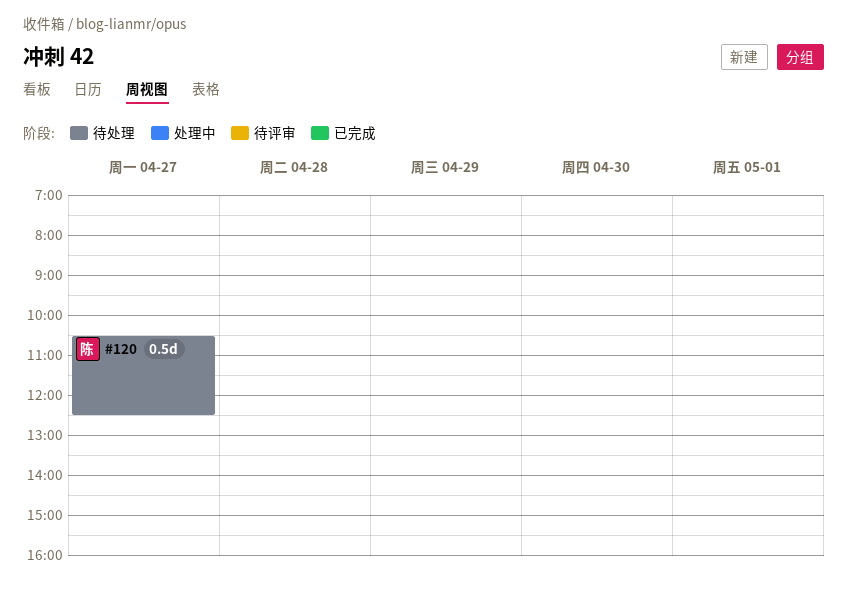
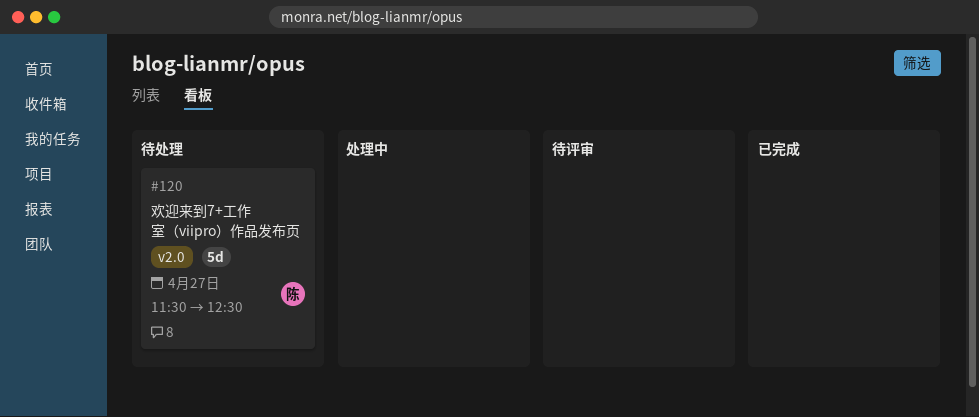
#120, estimate: 0.5d -> 5d
#120, begins: 10:30 -> 11:30

